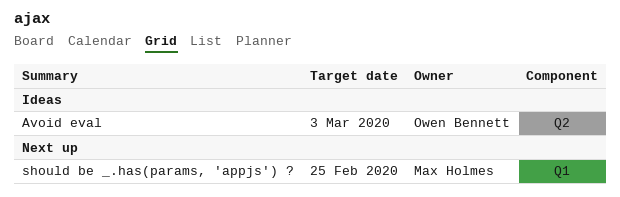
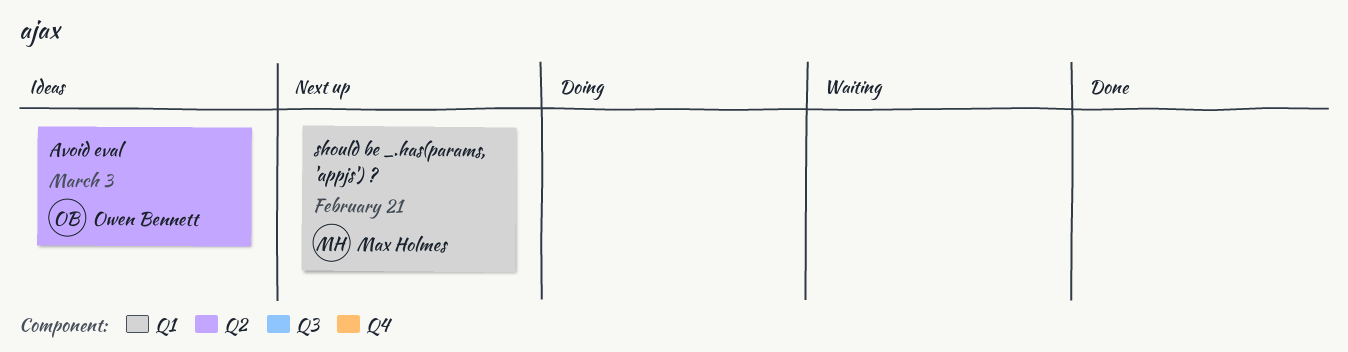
should be _.has(params, 'appjs') ?, due: Feb 25 -> Feb 21

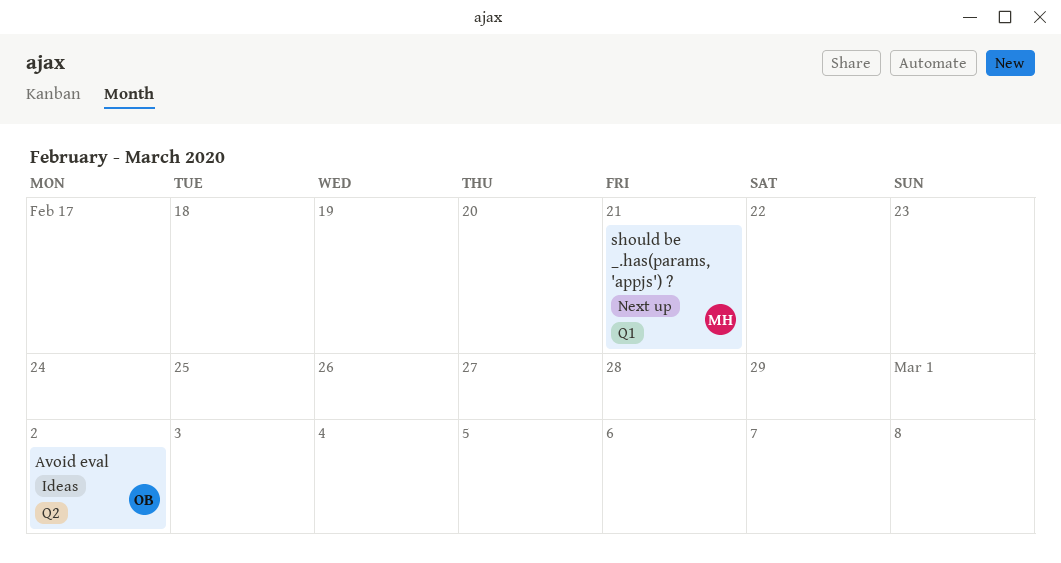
Avoid eval, due: Mar 3 -> Mar 2

